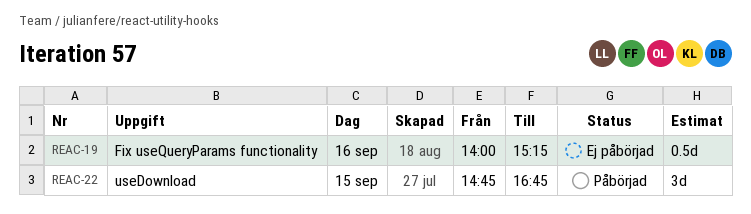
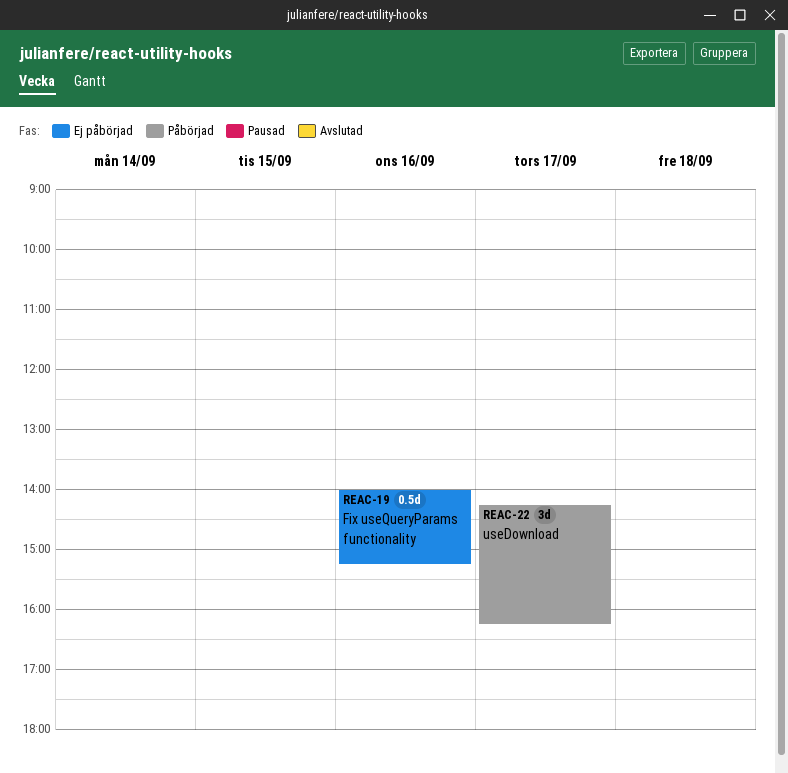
REAC-22, day: Sep 15 -> Sep 17
REAC-22, begins: 14:45 -> 14:15
REAC-22, ends: 16:45 -> 16:15

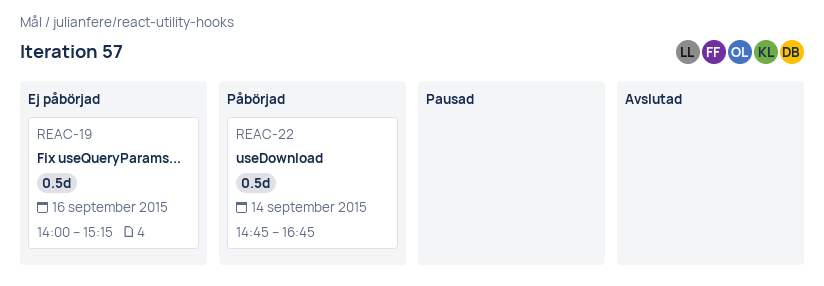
REAC-22, estimate: 3d -> 0.5d
REAC-22, day: Sep 17 -> Sep 14
REAC-22, begins: 14:15 -> 14:45
REAC-22, ends: 16:15 -> 16:45

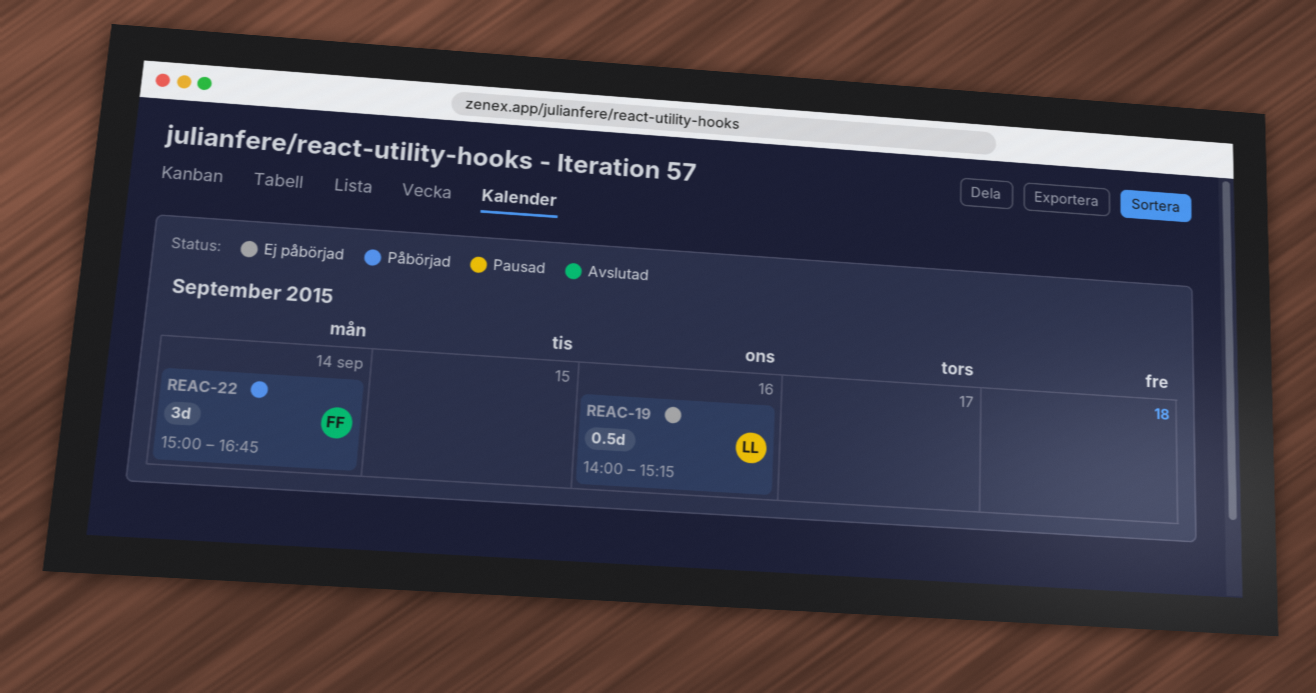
REAC-22, estimate: 0.5d -> 3d
REAC-22, begins: 14:45 -> 15:00

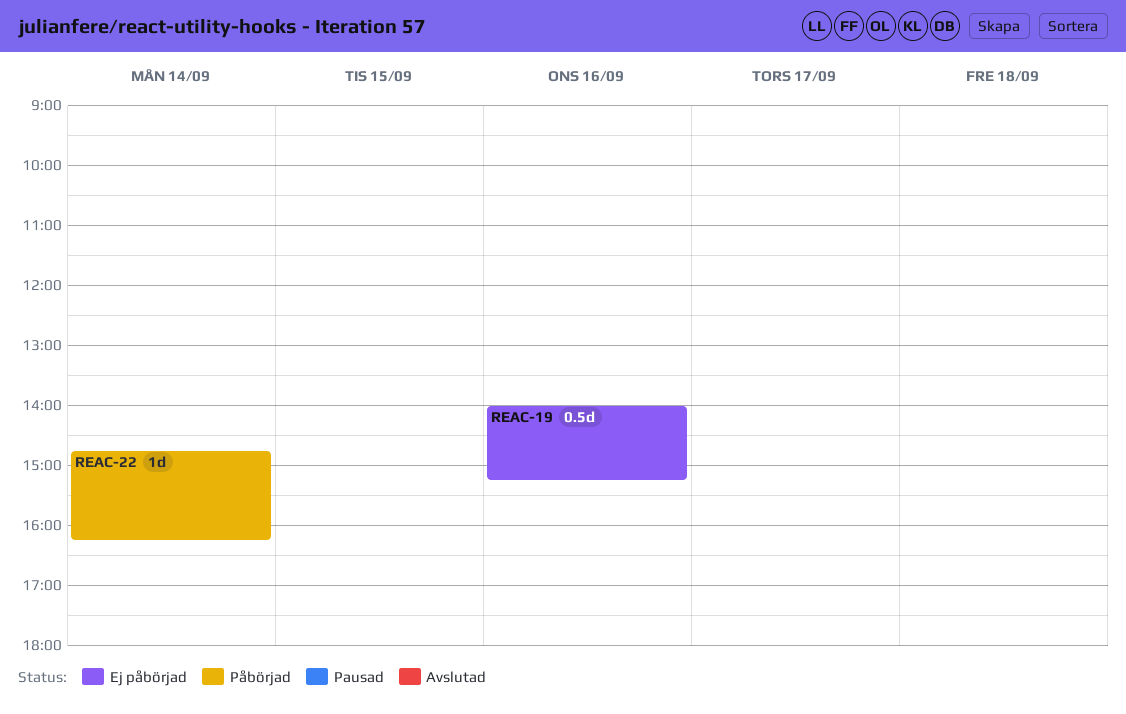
REAC-22, estimate: 3d -> 1d
REAC-22, begins: 15:00 -> 14:45
REAC-22, ends: 16:45 -> 16:15

